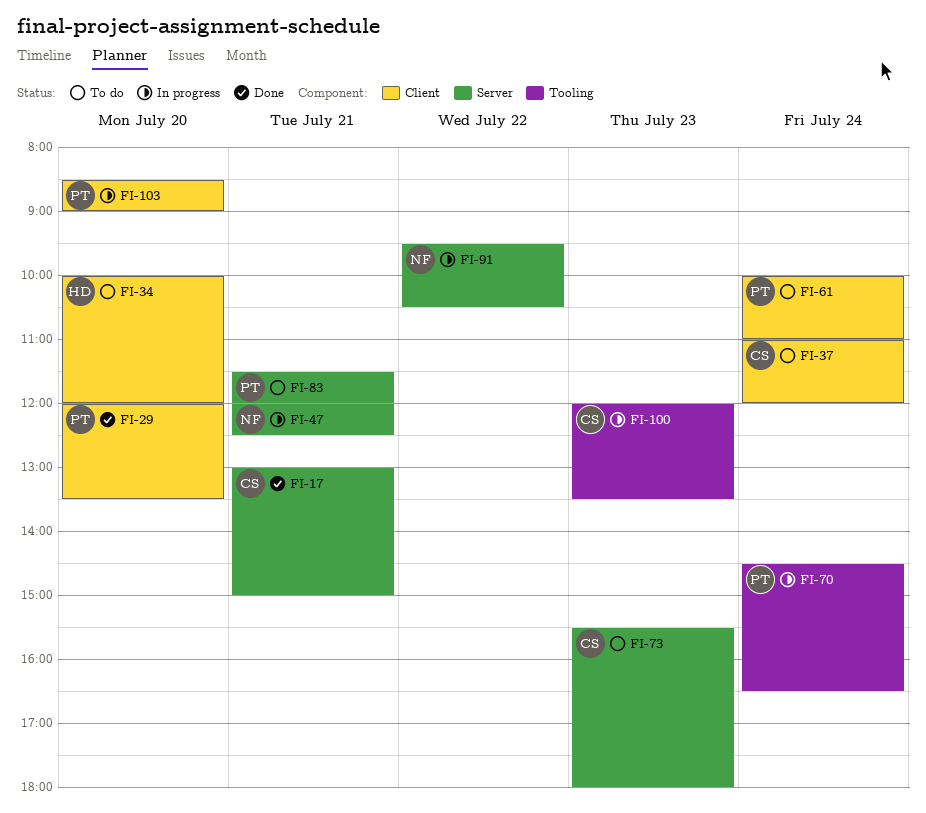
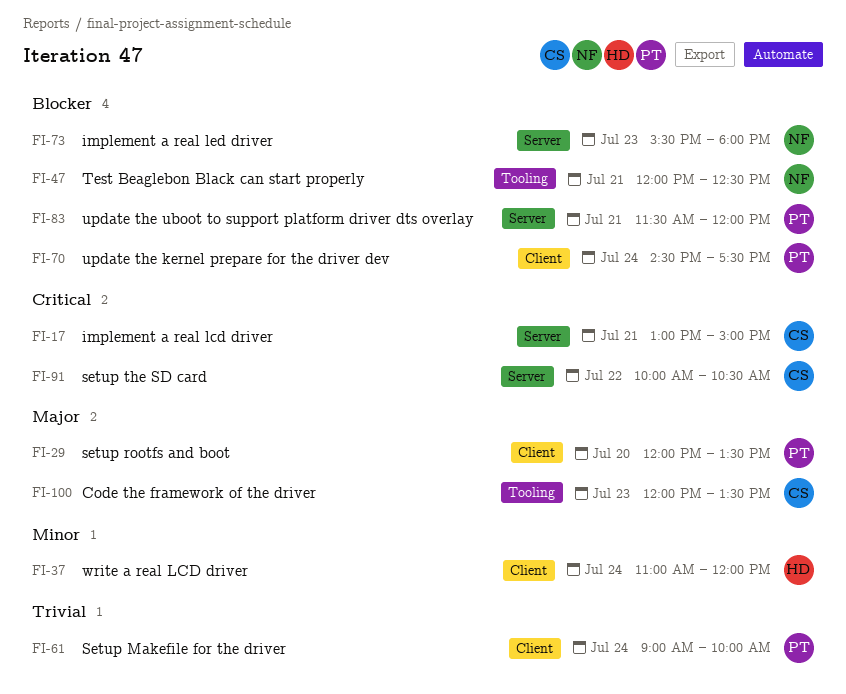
FI-34: present -> none
FI-37, owner: CS -> HD
FI-47, label: Server -> Tooling
FI-61, begins: 10:00 -> 09:00
FI-61, ends: 11:00 -> 10:00
FI-70, label: Tooling -> Client
FI-70, ends: 16:30 -> 17:30
FI-73, owner: CS -> NF
FI-91, owner: NF -> CS
FI-91, begins: 09:30 -> 10:00
FI-103: present -> none

